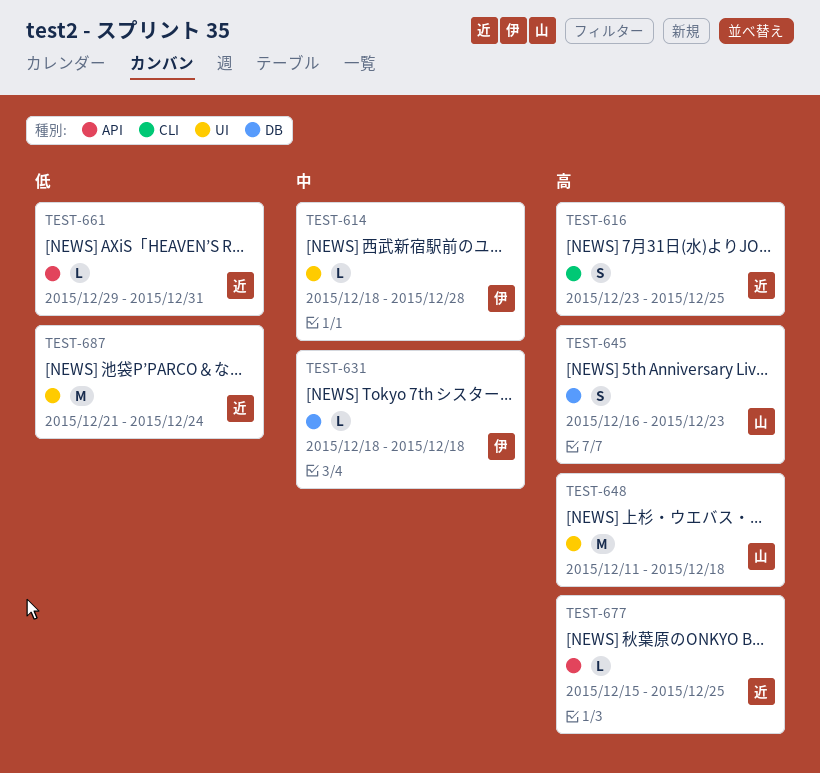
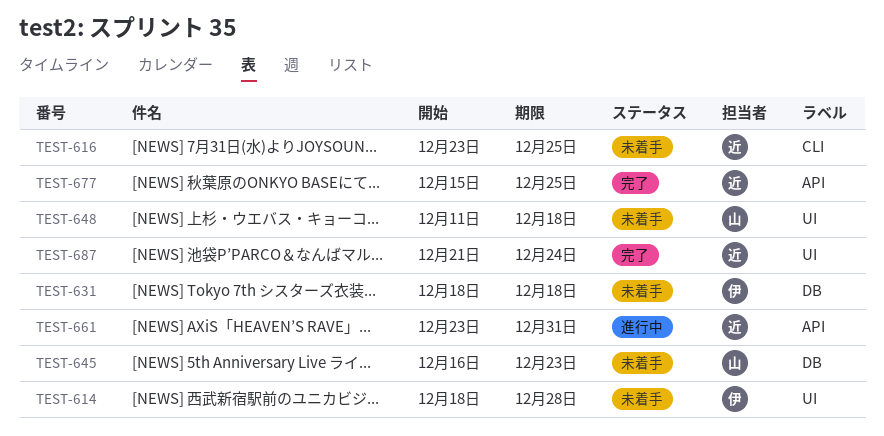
TEST-661, start: Dec 29 -> Dec 23

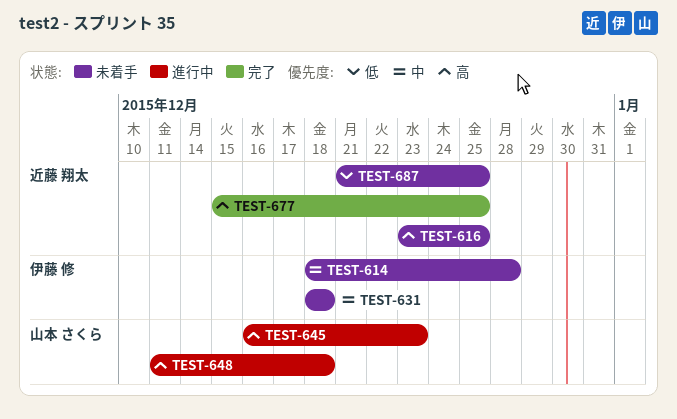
TEST-645, status: 未着手 -> 進行中
TEST-648, status: 未着手 -> 進行中
TEST-661: present -> none
TEST-687, status: 完了 -> 未着手
TEST-687, due: Dec 24 -> Dec 25

